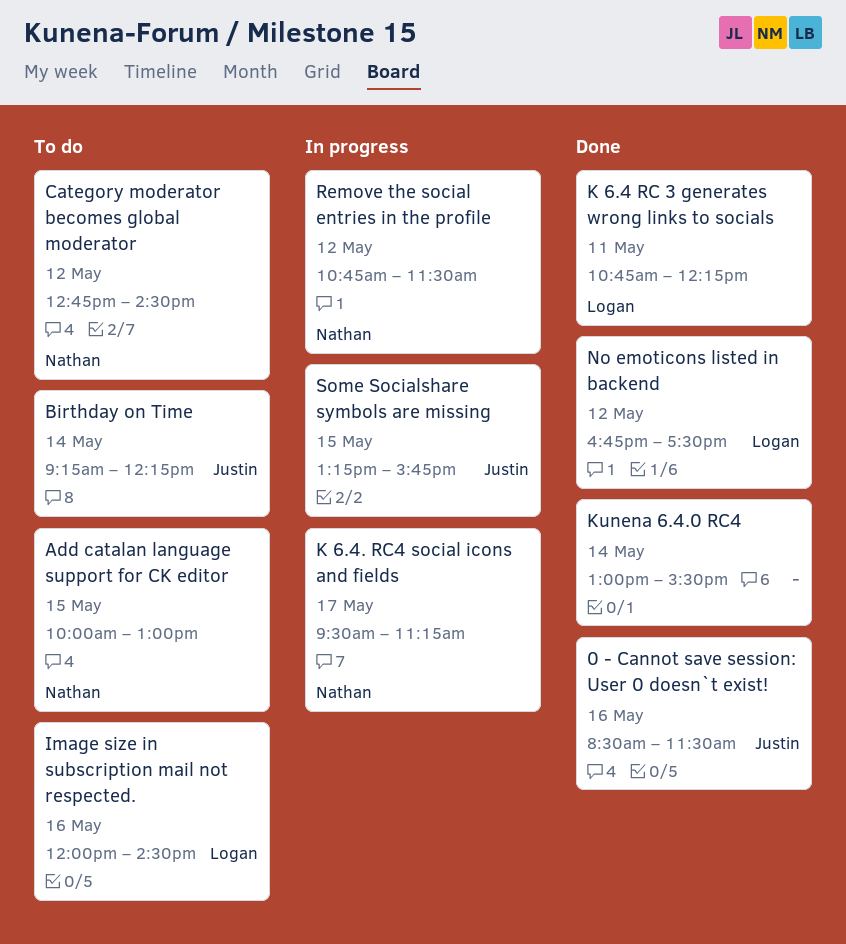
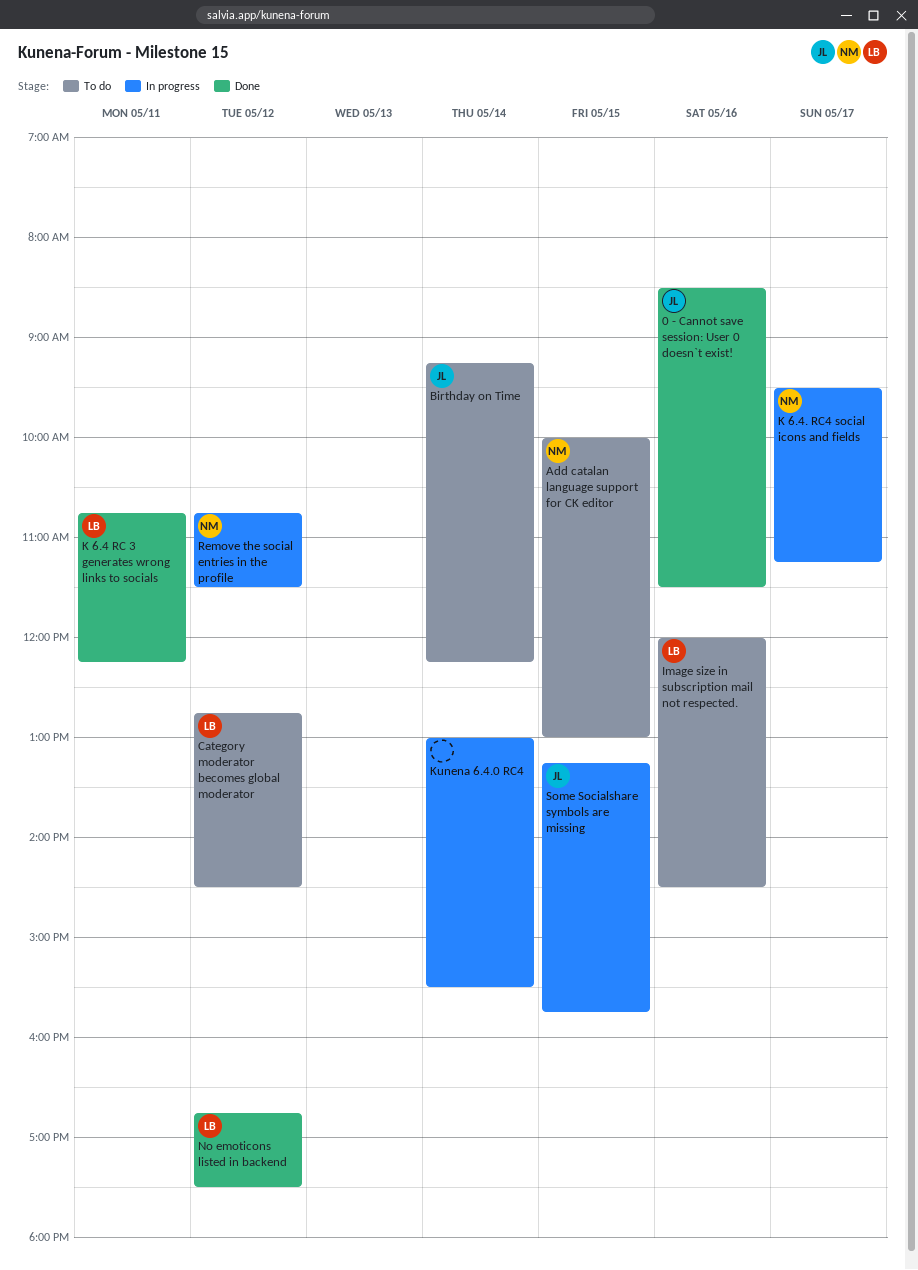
Category moderator becomes global moderator, owner: Nathan -> Logan
Kunena 6.4.0 RC4, status: Done -> In progress

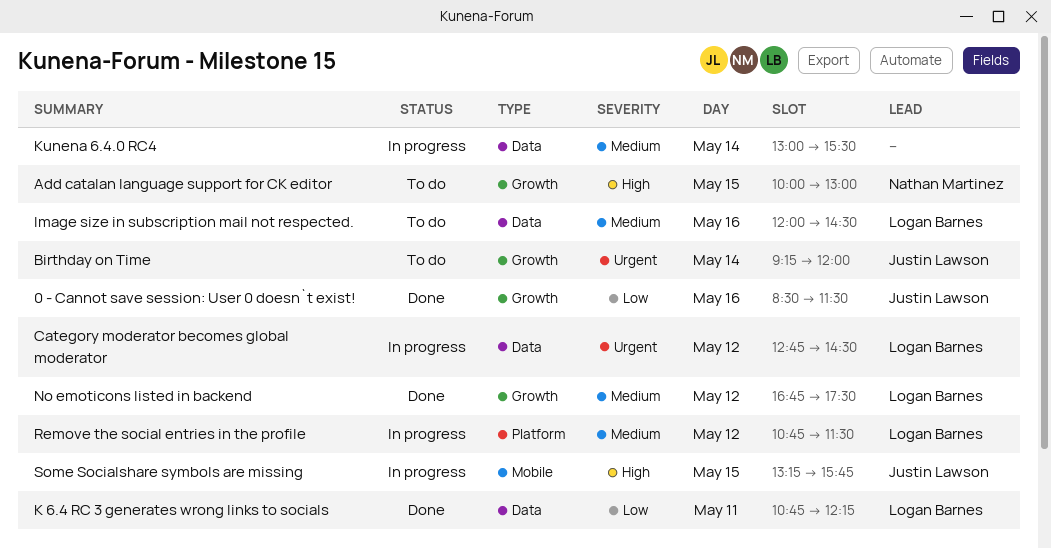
Birthday on Time, ends: 12:15 -> 12:00
Category moderator becomes global moderator, status: To do -> In progress
K 6.4. RC4 social icons and fields: present -> none
Remove the social entries in the profile, owner: Nathan Martinez -> Logan Barnes

